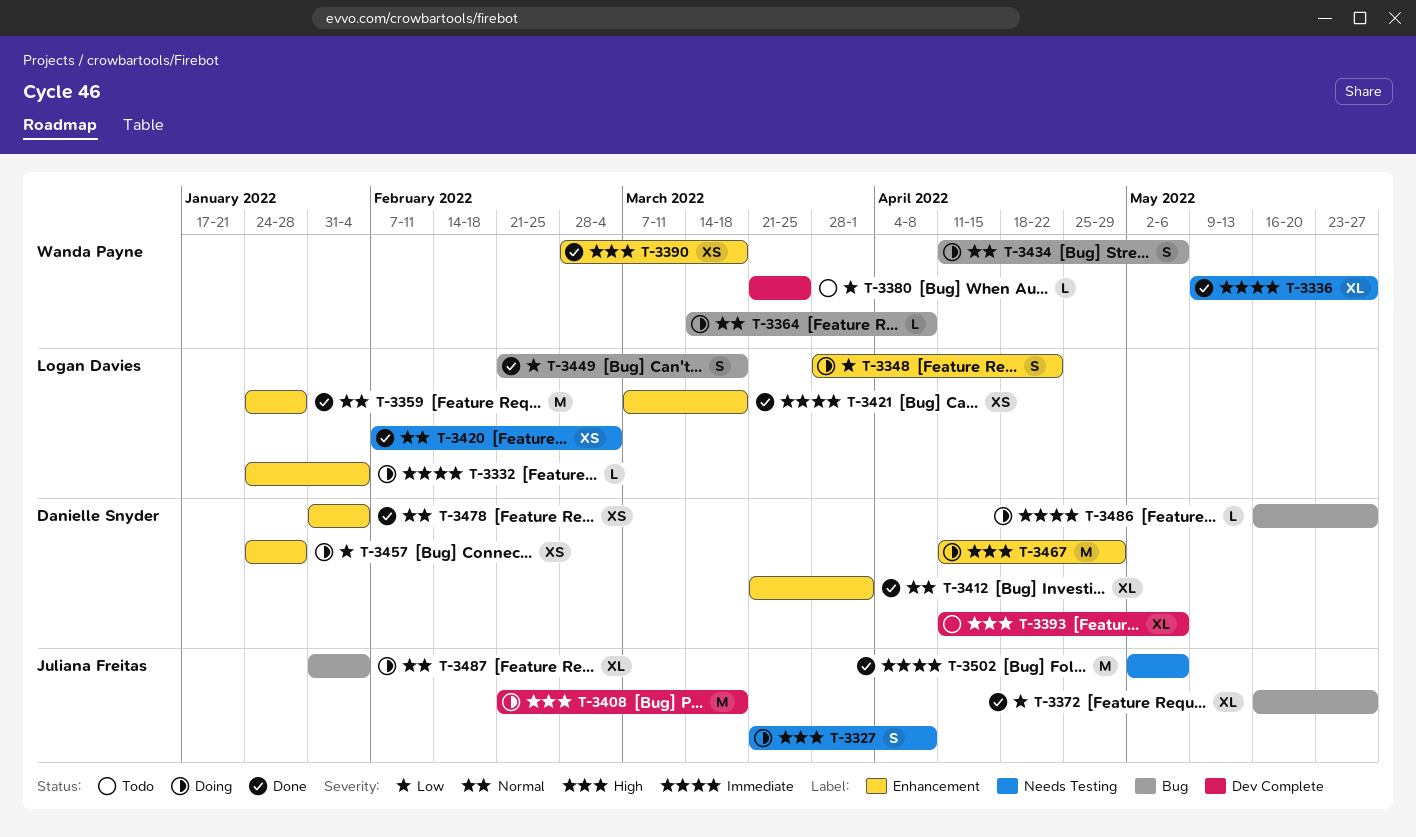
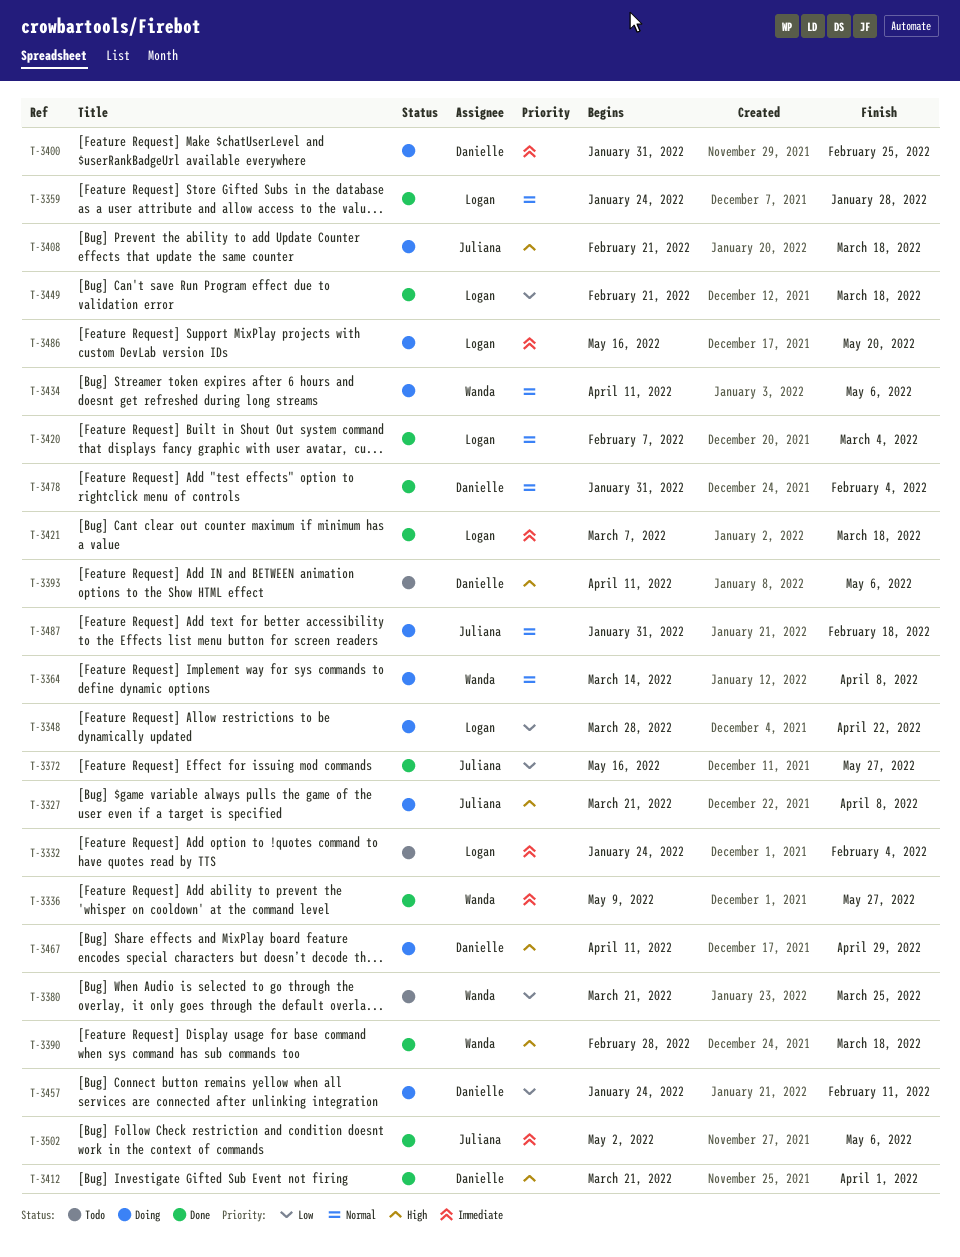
T-3332, status: Doing -> Todo
T-3400: none -> present
T-3412, priority: Normal -> High
T-3457, due: Jan 28 -> Feb 11
T-3486, owner: Danielle Snyder -> Logan Davies
T-3486, due: May 27 -> May 20
T-3487, due: Feb 4 -> Feb 18

